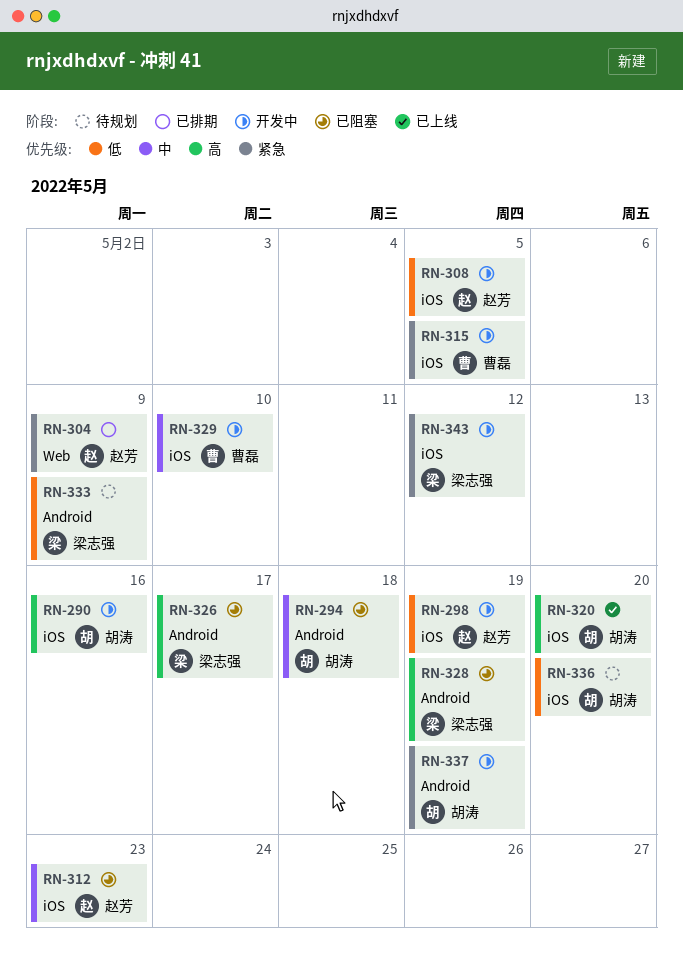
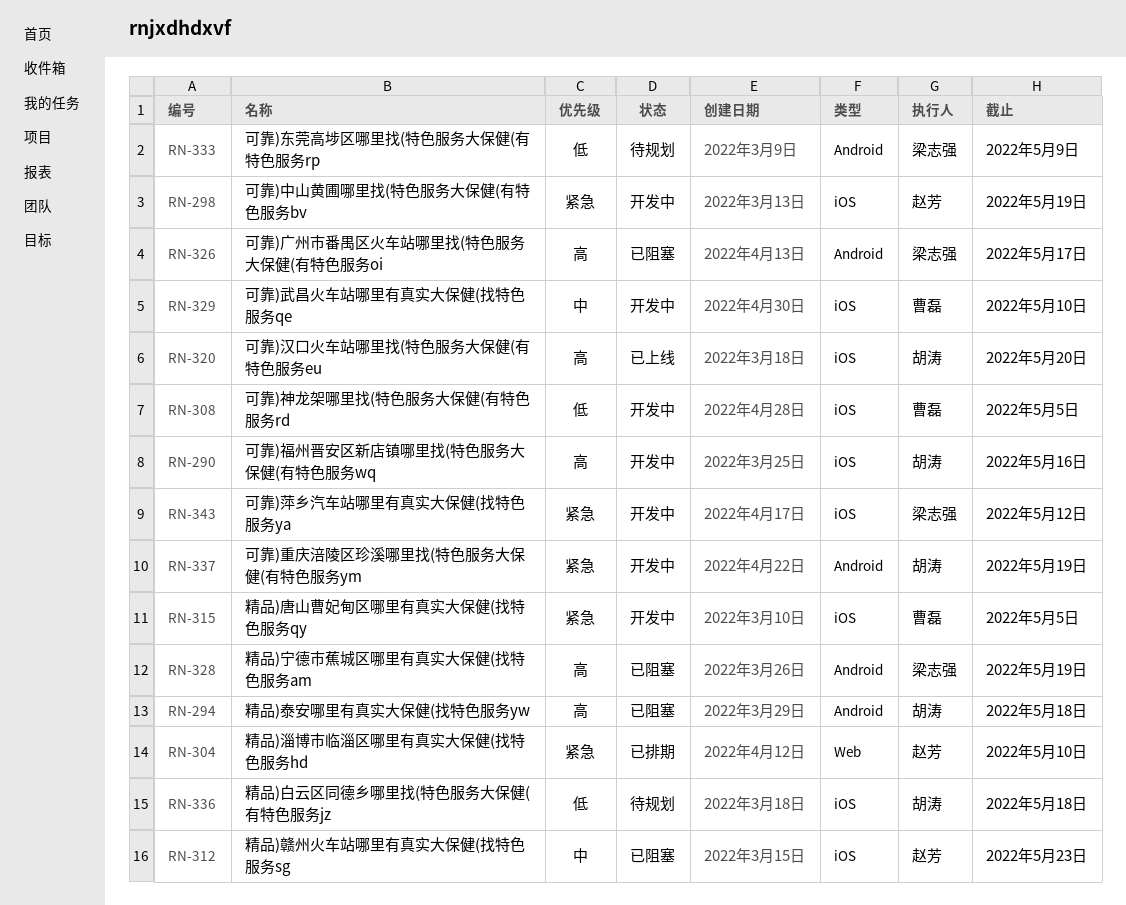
RN-294, priority: 中 -> 高
RN-298, priority: 低 -> 紧急
RN-304, due: May 9 -> May 10
RN-308, owner: 赵芳 -> 曹磊
RN-336, due: May 20 -> May 18

